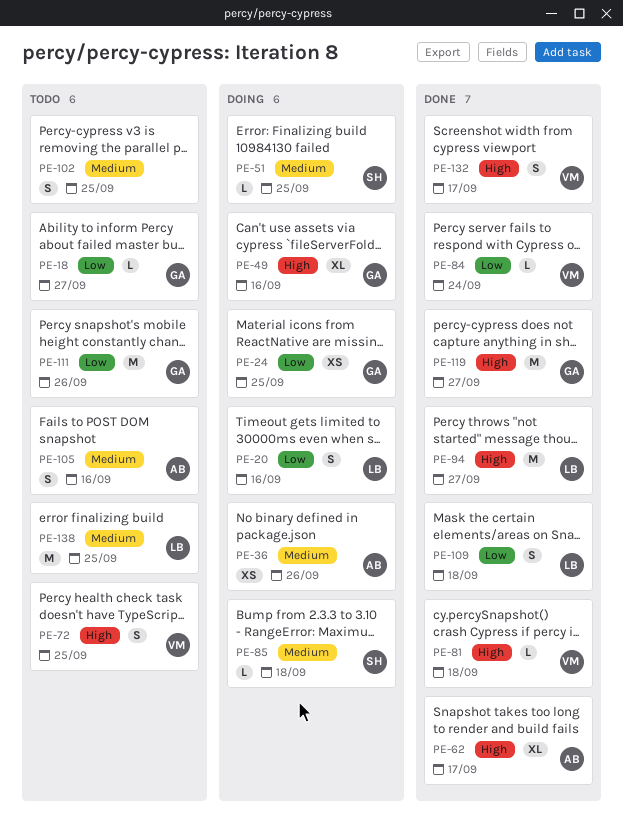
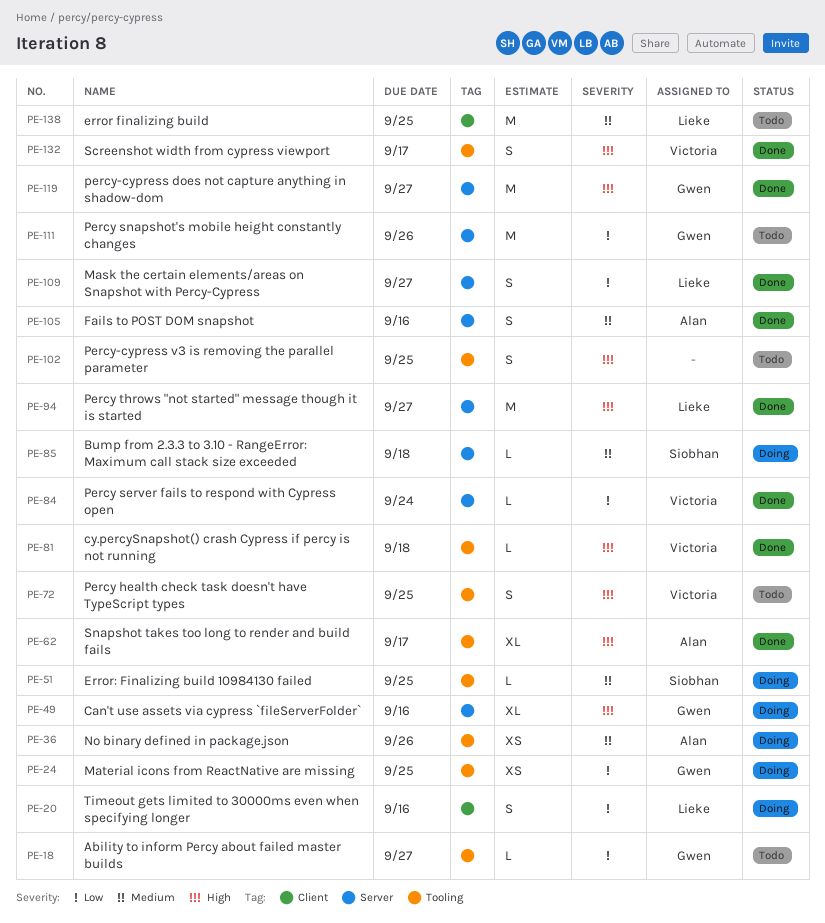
PE-102, priority: Medium -> High
PE-105, status: Todo -> Done
PE-109, due: Sep 18 -> Sep 27

